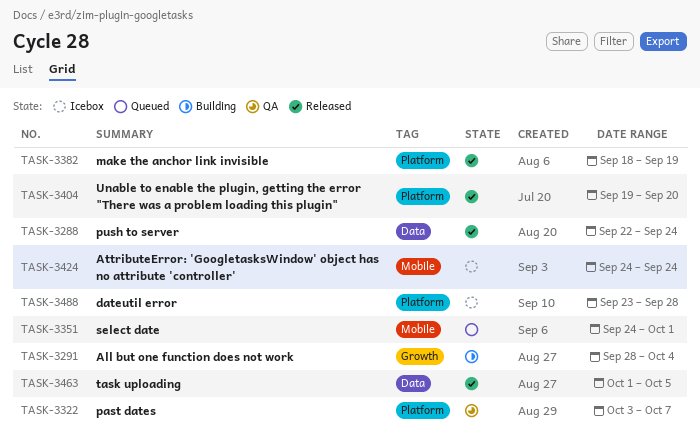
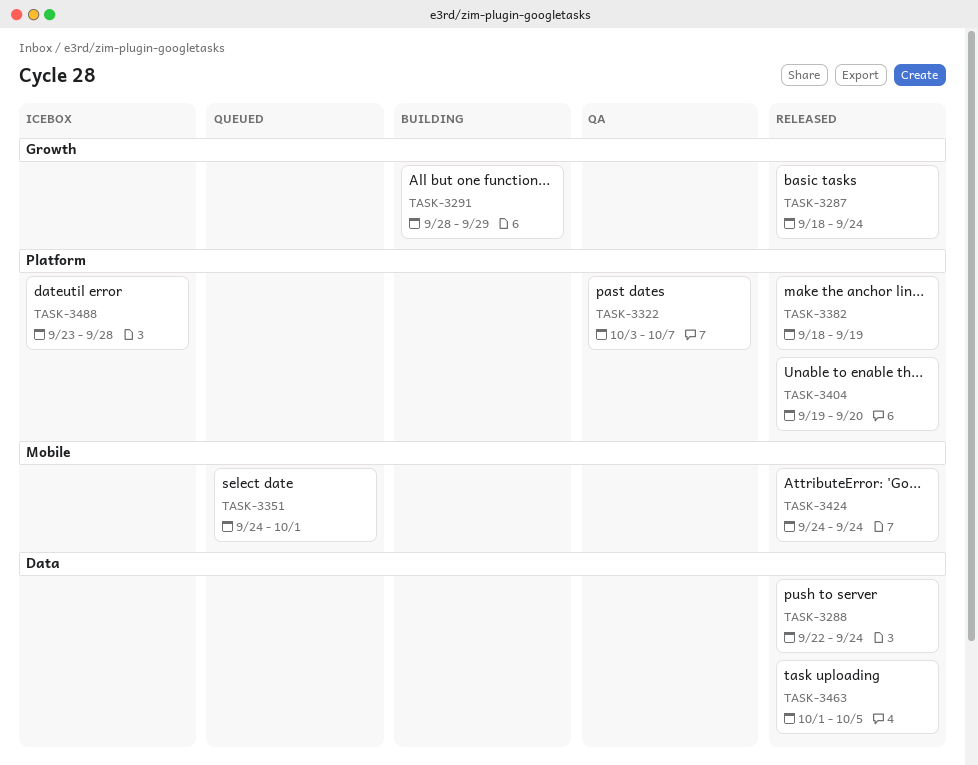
TASK-3287: none -> present
TASK-3291, due: Oct 4 -> Sep 29
TASK-3424, status: Icebox -> Released

